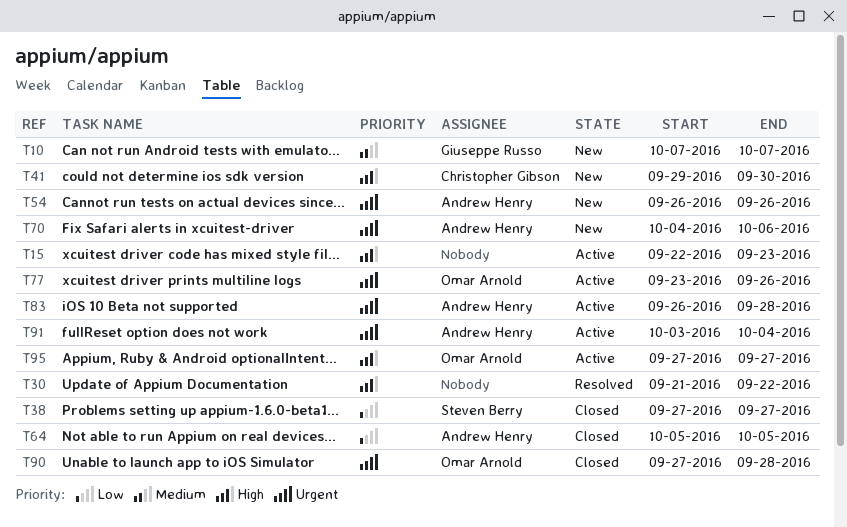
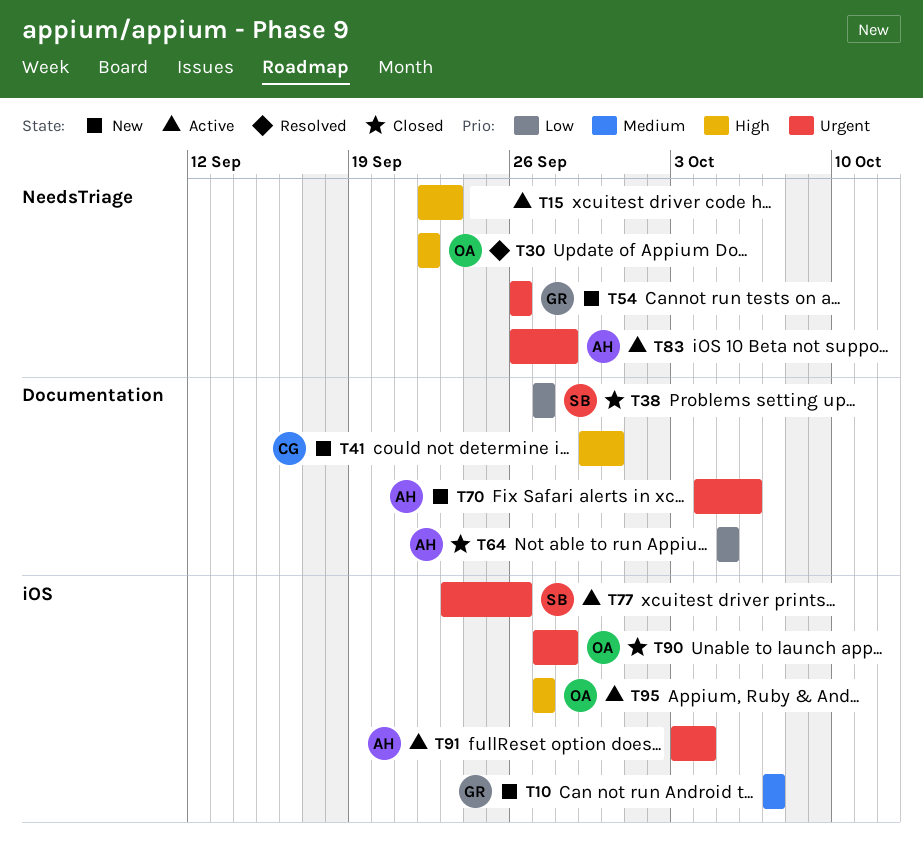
T30, owner: none -> Omar Arnold
T30, start: Sep 21 -> Sep 22
T54, owner: Andrew Henry -> Giuseppe Russo
T77, owner: Omar Arnold -> Steven Berry

